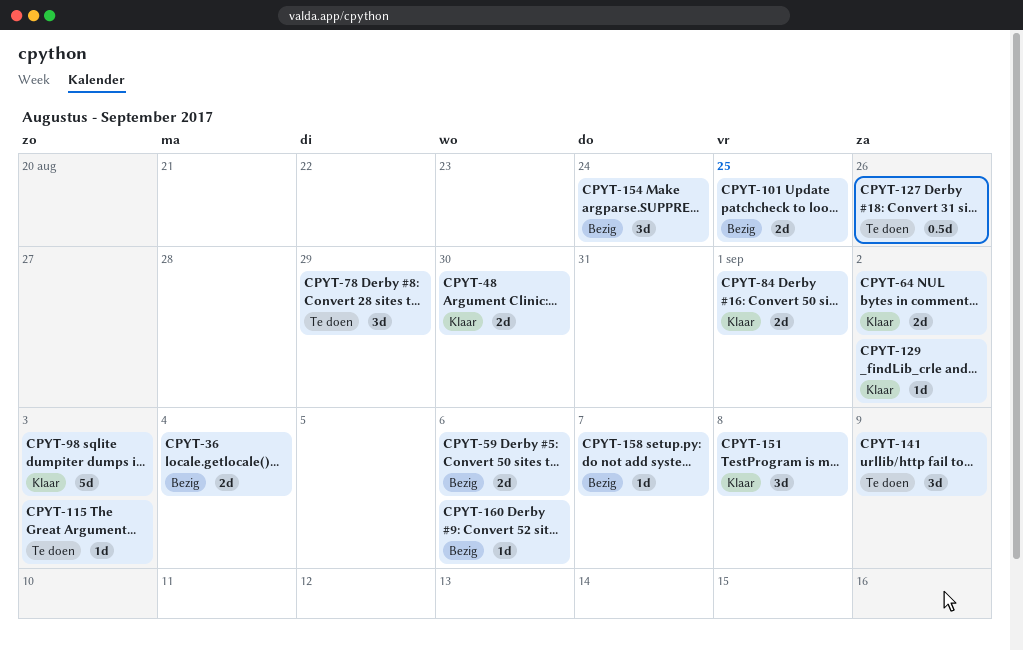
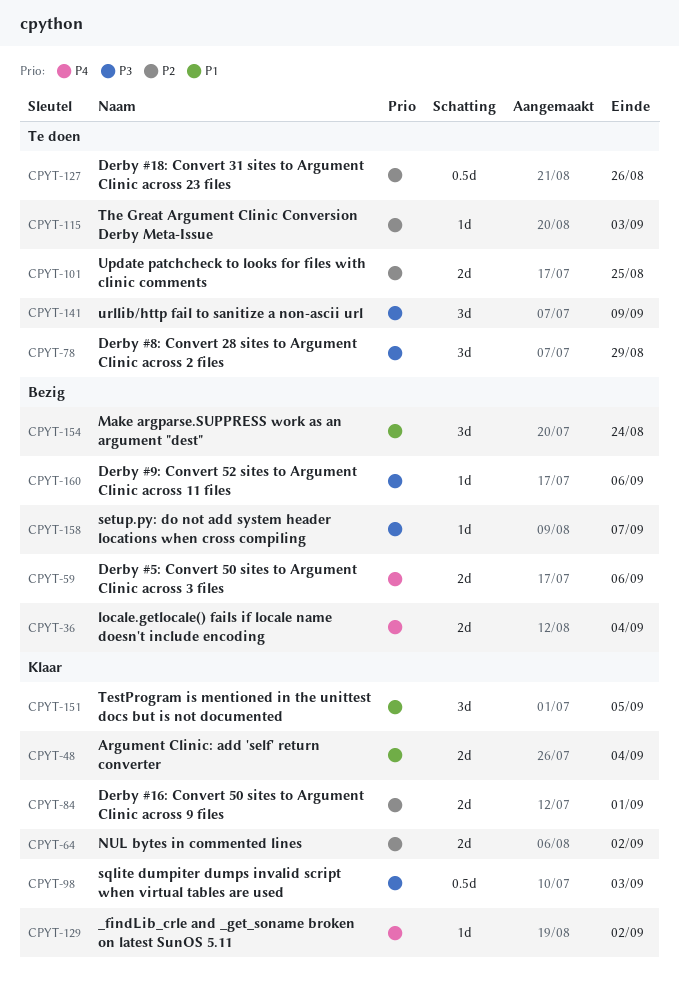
CPYT-48, due: Aug 30 -> Sep 4
CPYT-98, estimate: 5d -> 0.5d
CPYT-101, status: Bezig -> Te doen
CPYT-151, due: Sep 8 -> Sep 5

